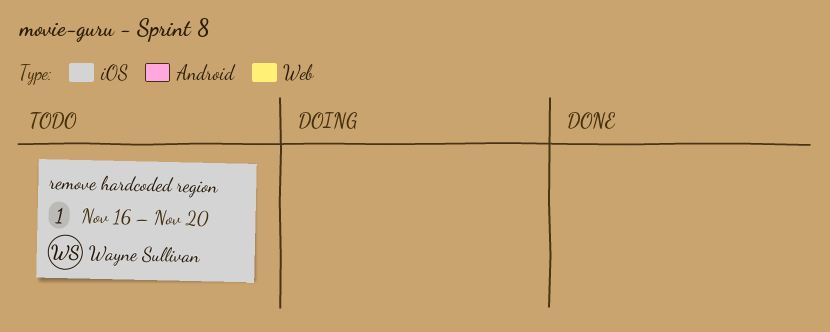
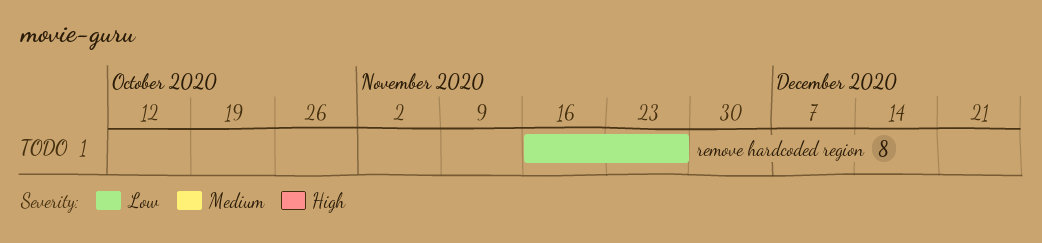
remove hardcoded region, estimate: 1 -> 8
remove hardcoded region, due: Nov 20 -> Nov 27

